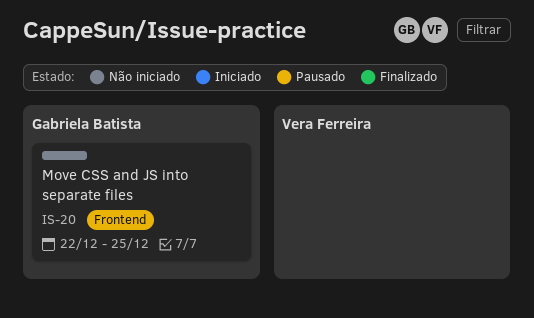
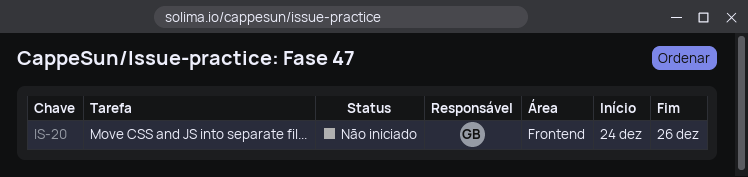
IS-20, start: Dec 22 -> Dec 24
IS-20, due: Dec 25 -> Dec 26

